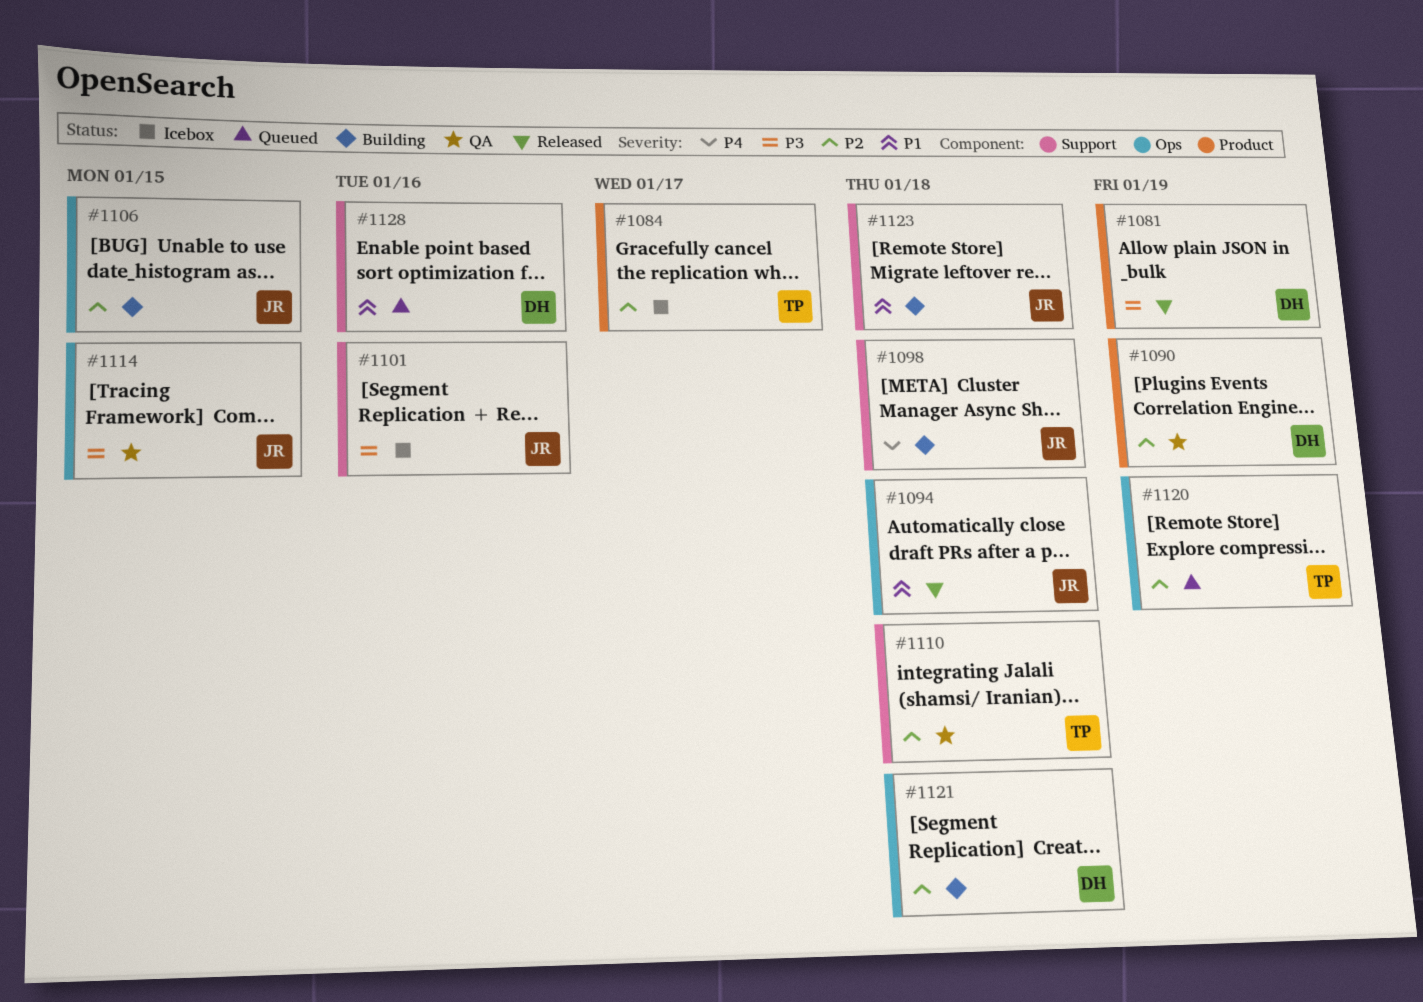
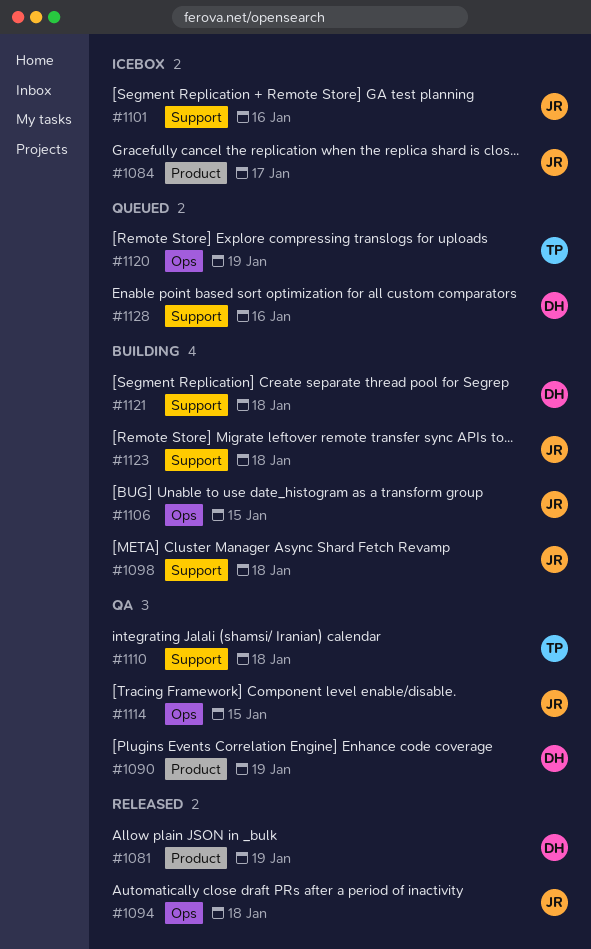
#1084, owner: TP -> JR
#1121, label: Ops -> Support

